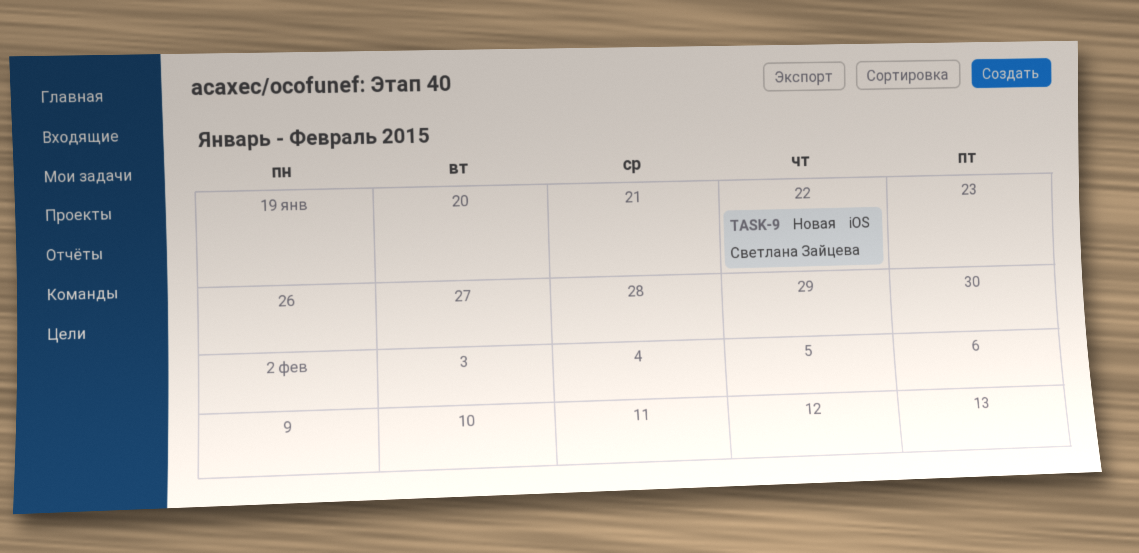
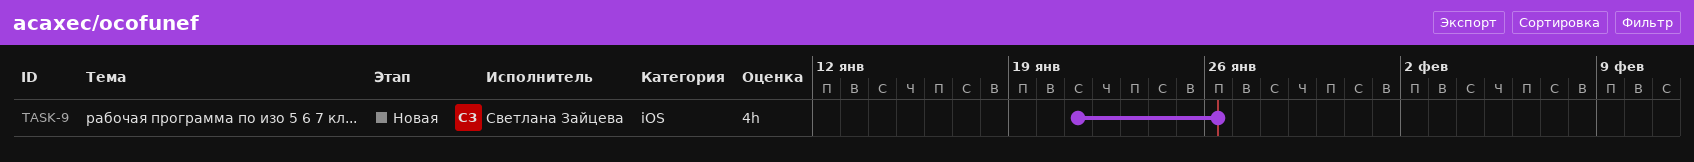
TASK-9, due: Jan 22 -> Jan 26

